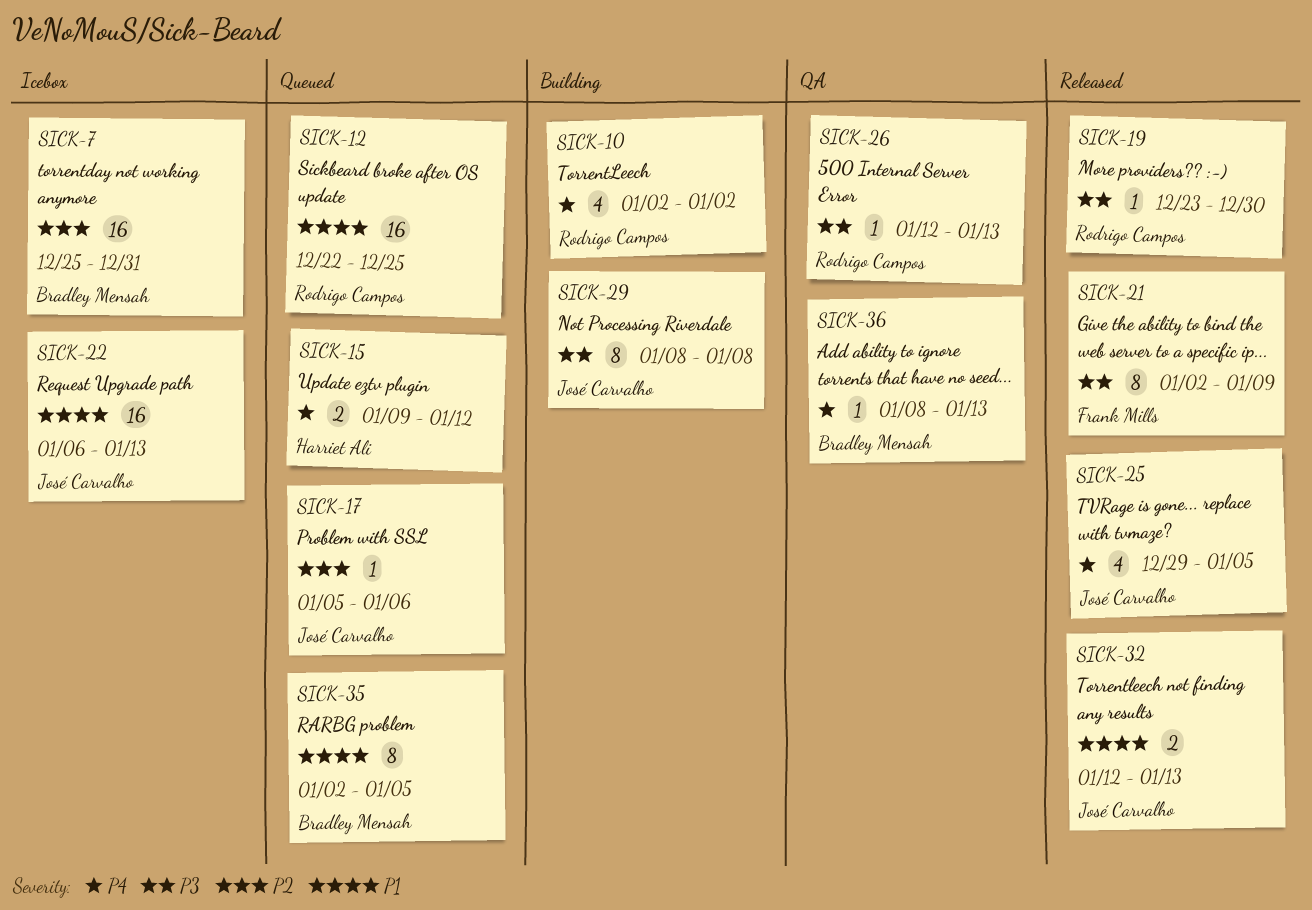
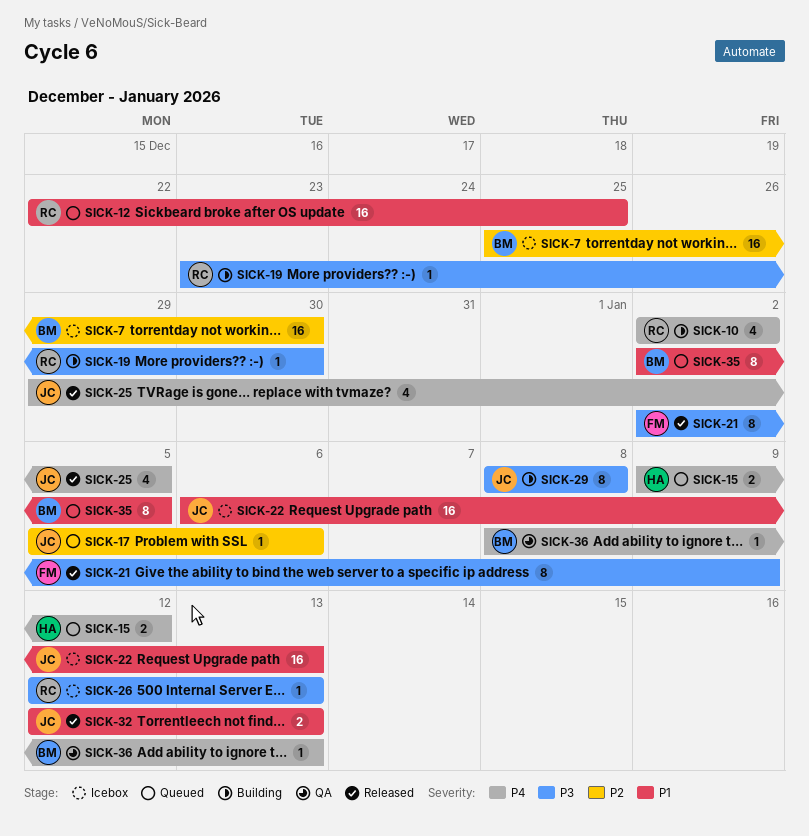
SICK-7, due: Dec 31 -> Dec 30
SICK-19, status: Released -> Building
SICK-26, status: QA -> Icebox

